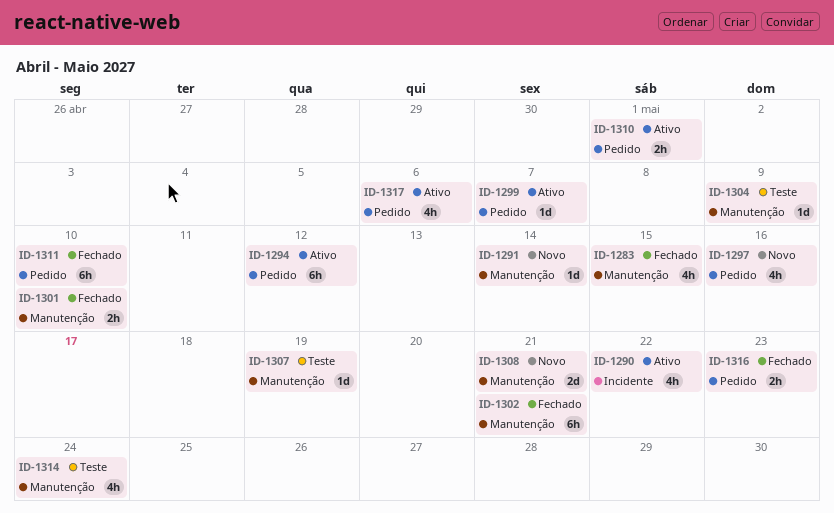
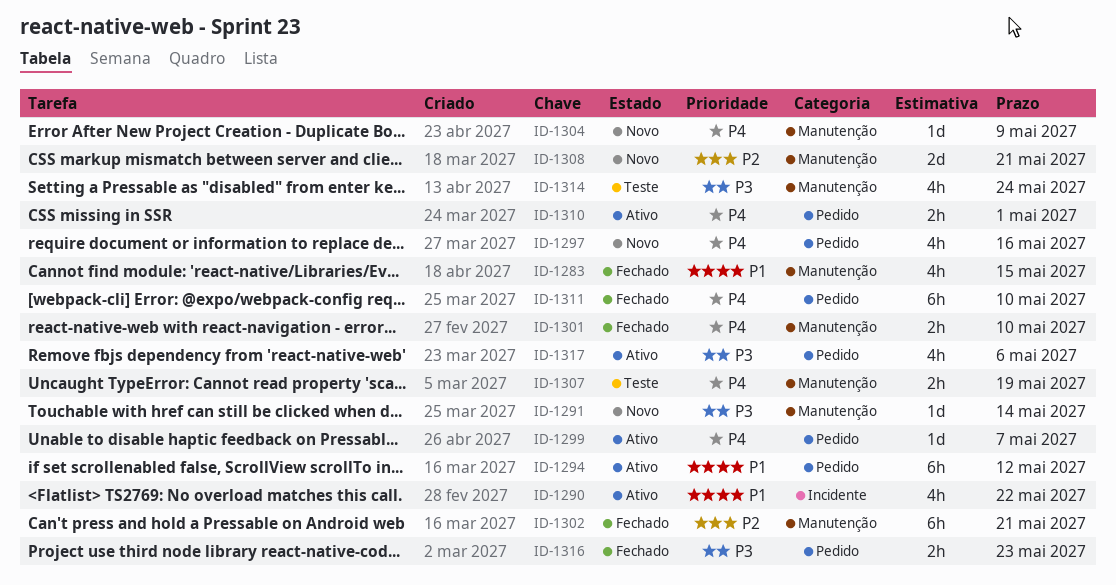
ID-1304, status: Teste -> Novo
ID-1307, estimate: 1d -> 2h

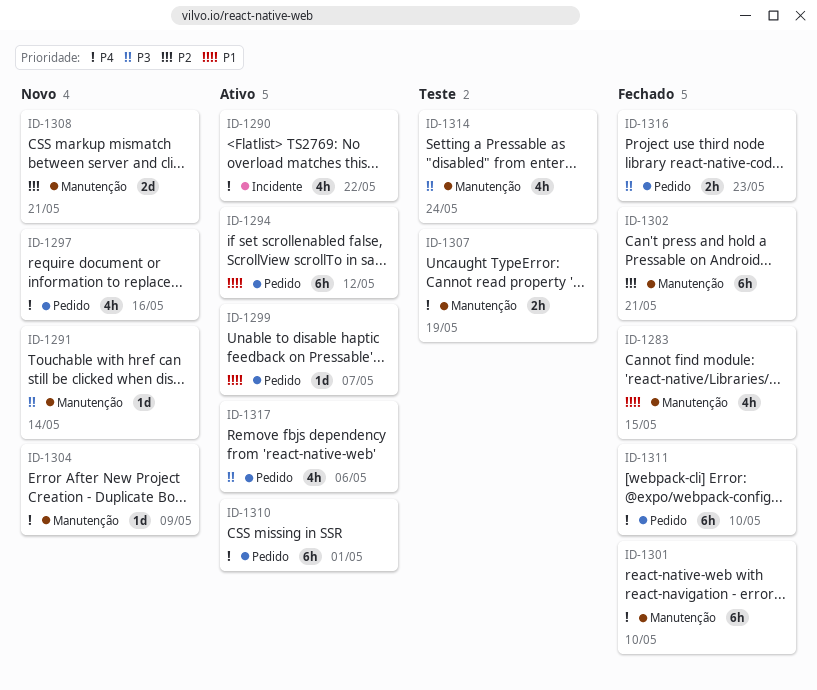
ID-1290, priority: P1 -> P4
ID-1299, priority: P4 -> P1
ID-1301, estimate: 2h -> 6h
ID-1310, estimate: 2h -> 6h

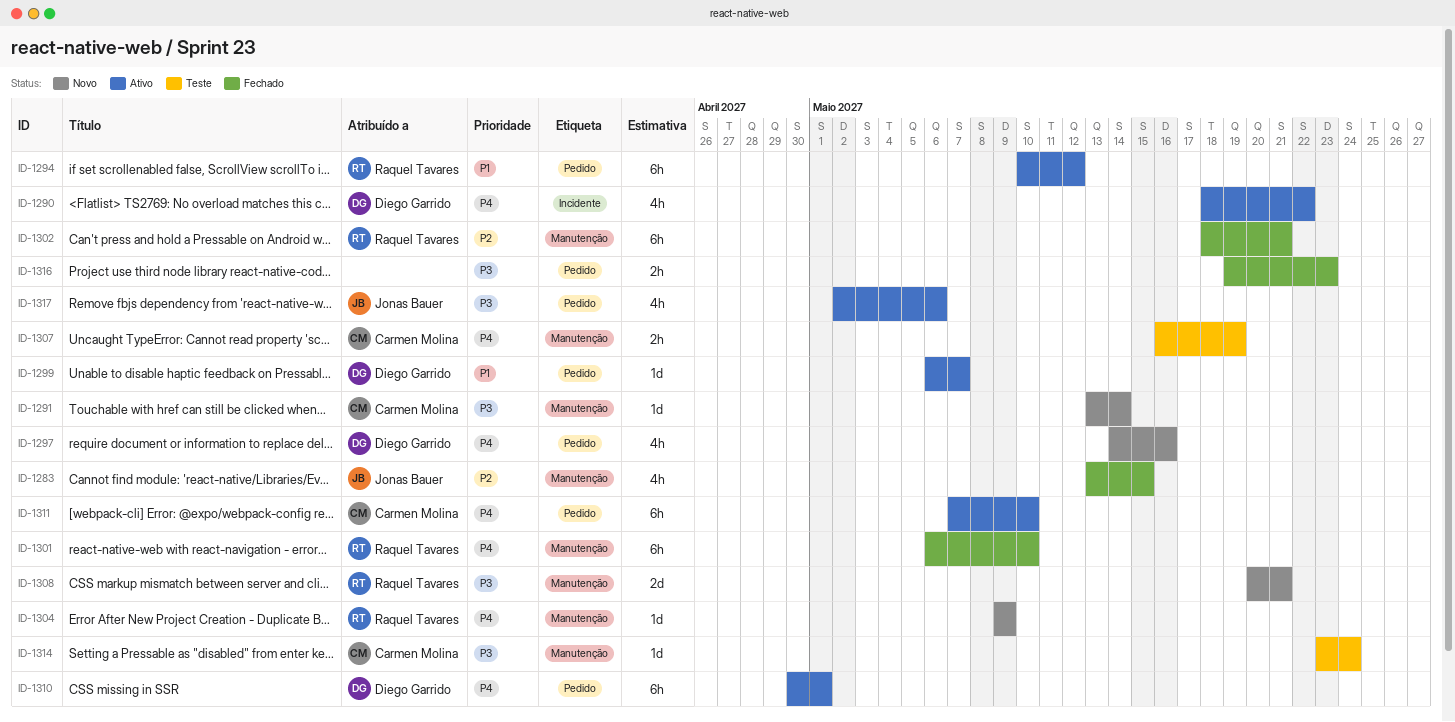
ID-1283, priority: P1 -> P2
ID-1308, priority: P2 -> P3
ID-1311, status: Fechado -> Ativo
ID-1314, estimate: 4h -> 1d

